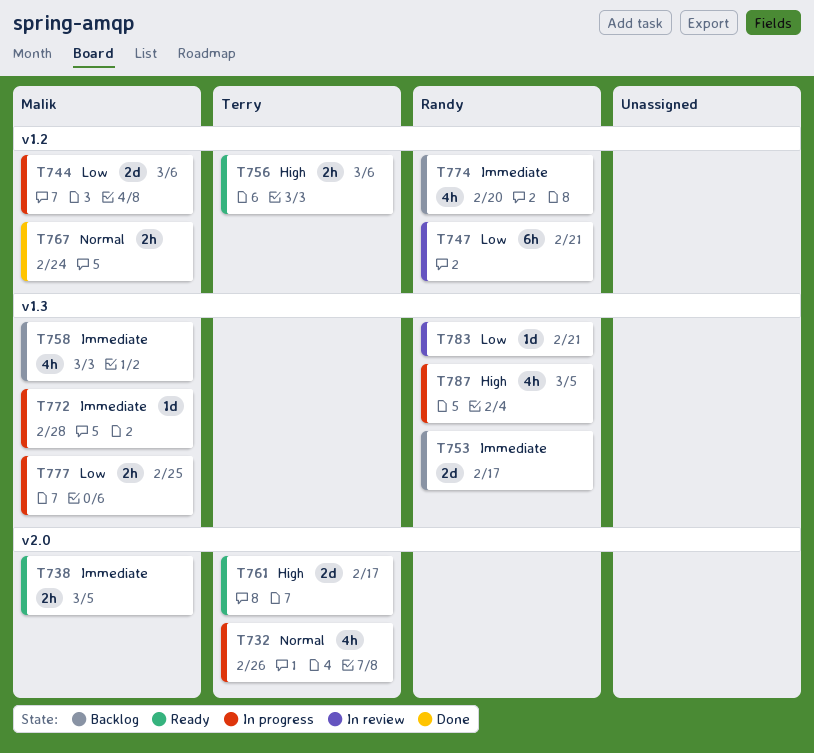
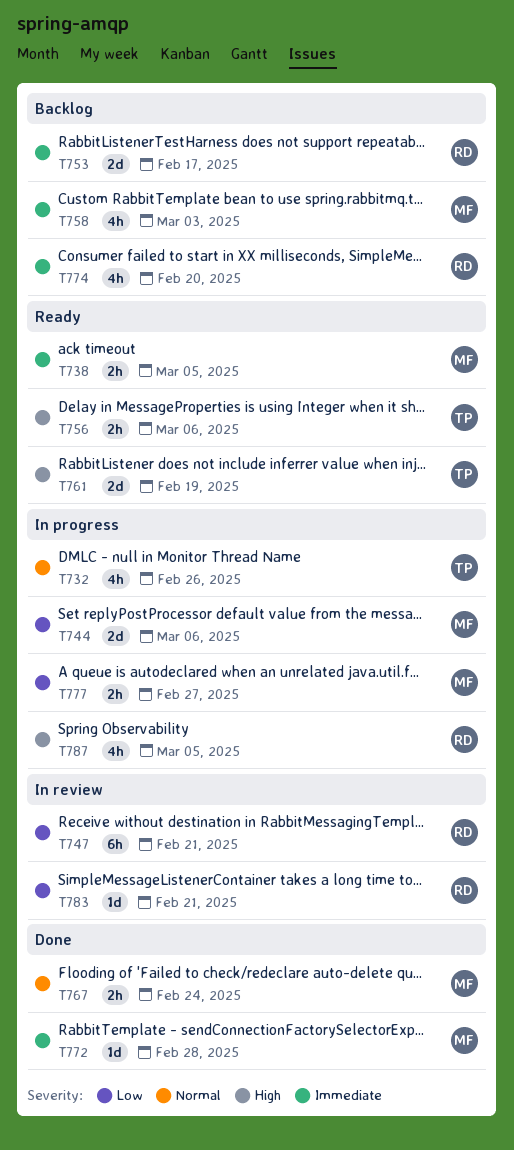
T761, due: Feb 17 -> Feb 19
T772, status: In progress -> Done
T777, due: Feb 25 -> Feb 27

